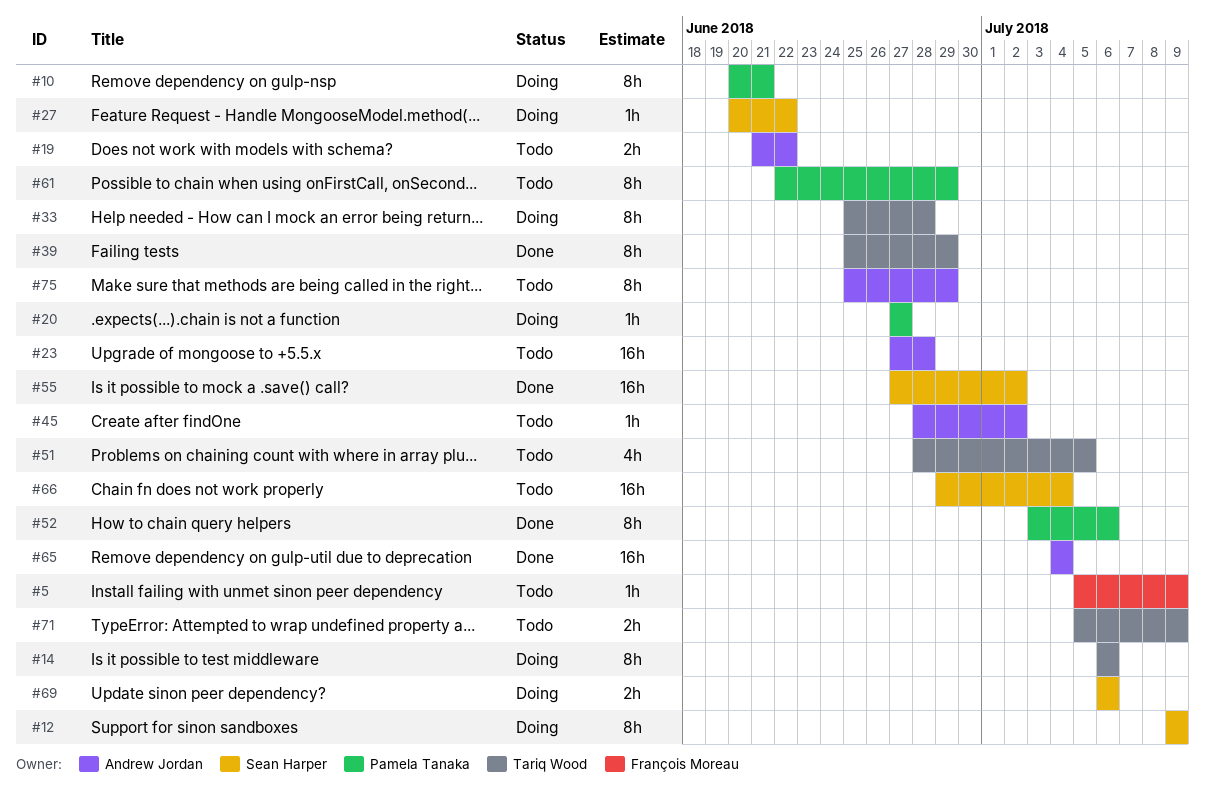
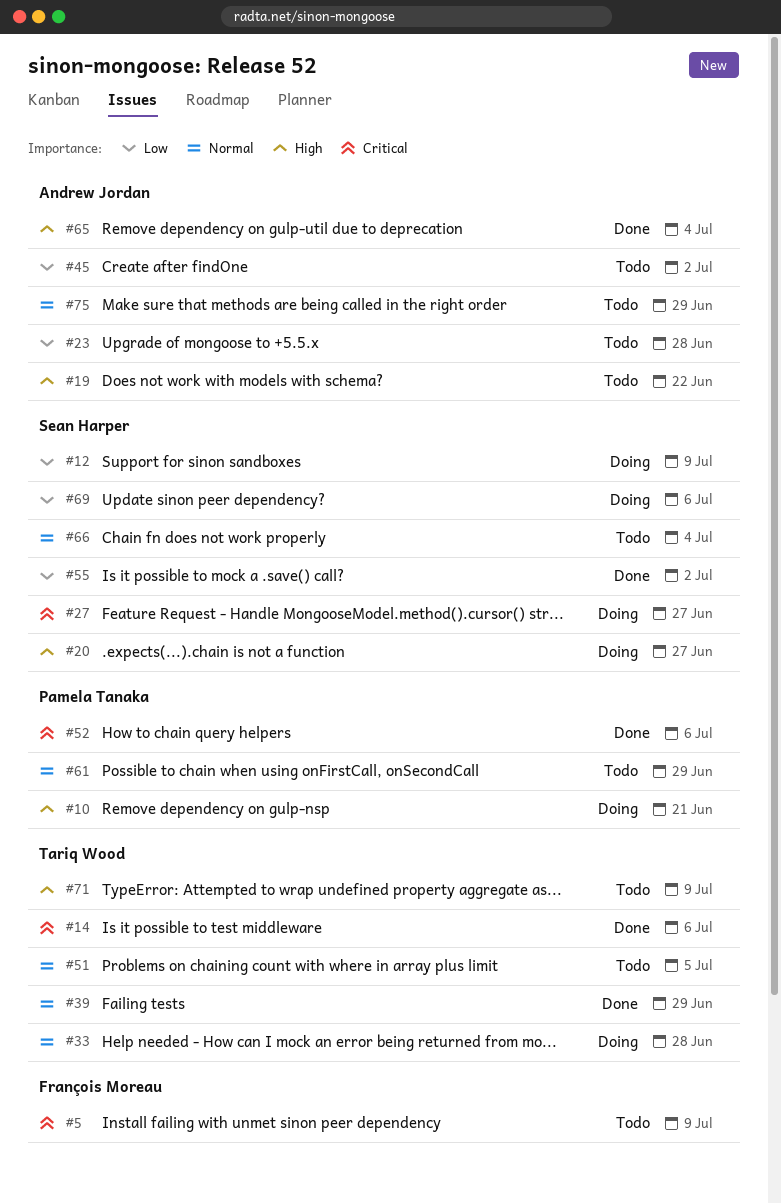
#14, status: Doing -> Done
#20, owner: Pamela Tanaka -> Sean Harper
#27, due: Jun 22 -> Jun 27

